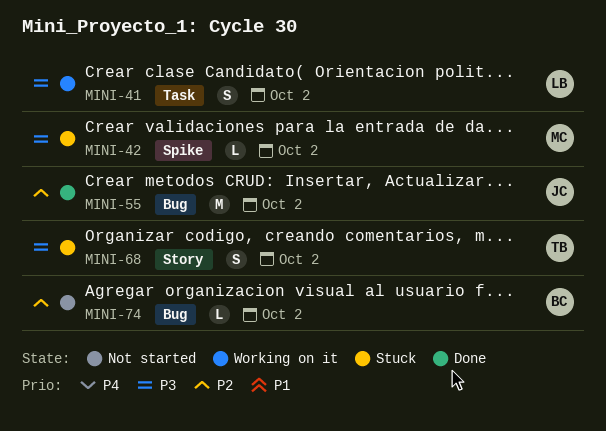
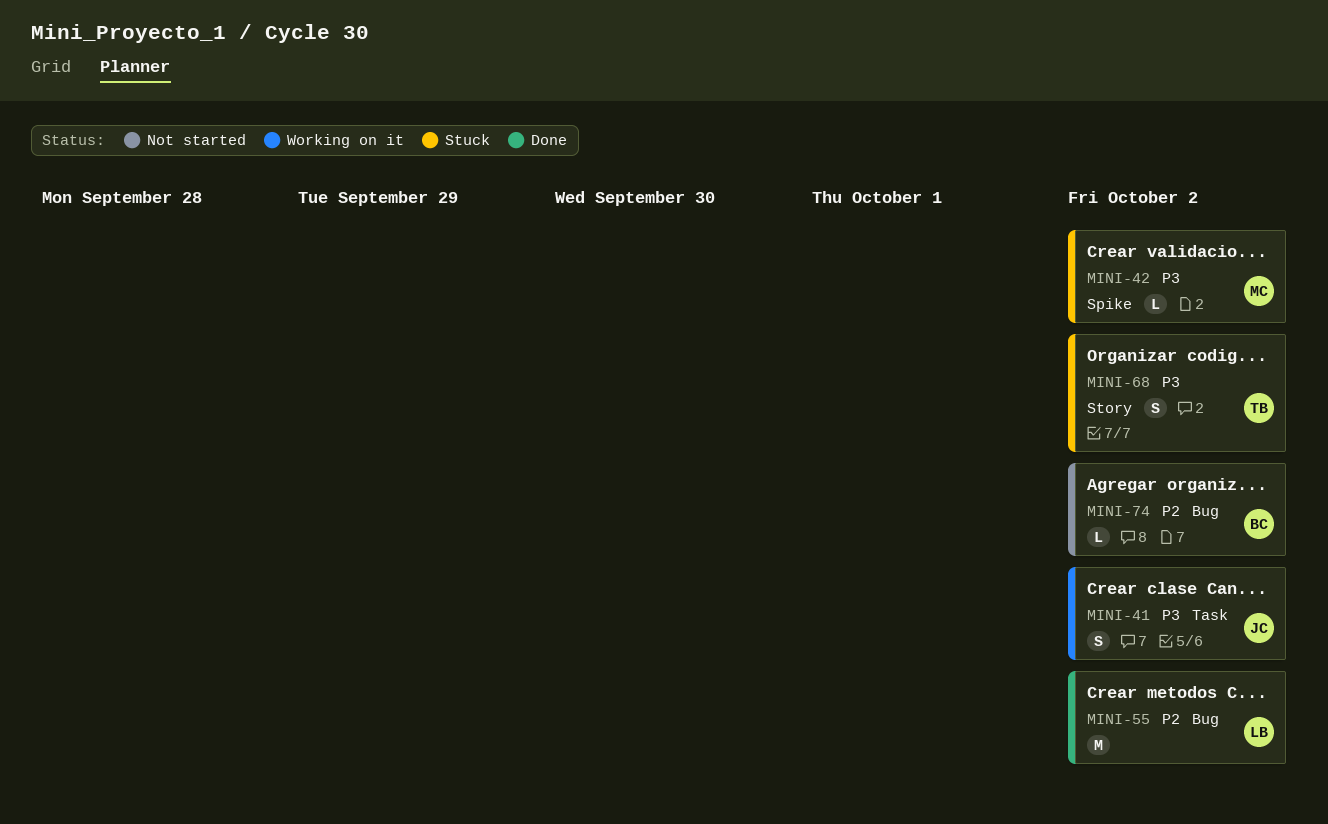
MINI-41, owner: LB -> JC
MINI-55, owner: JC -> LB

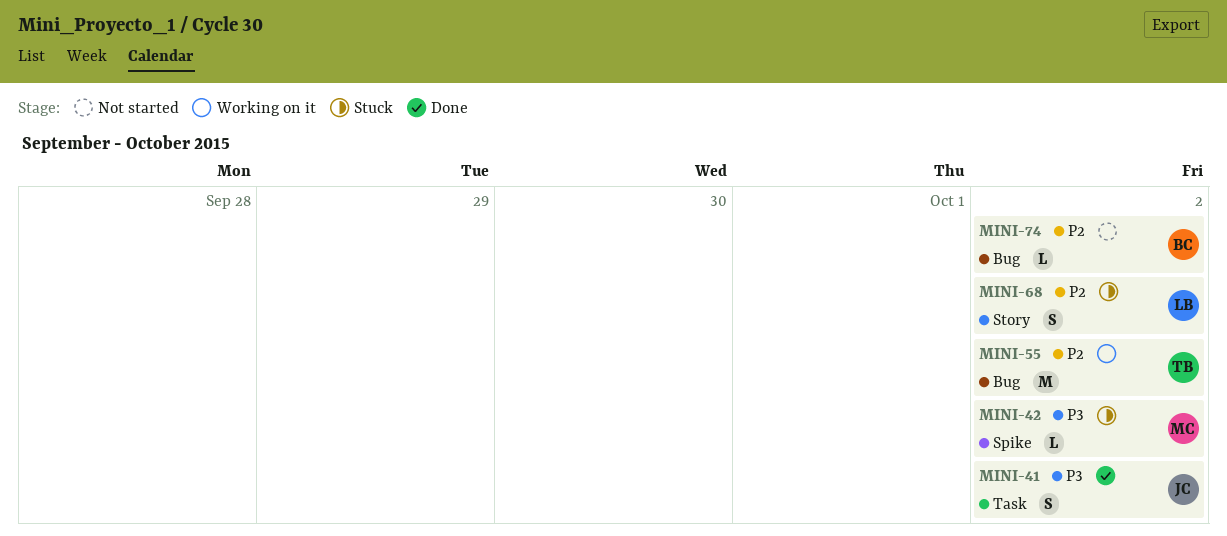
MINI-41, status: Working on it -> Done
MINI-55, status: Done -> Working on it
MINI-55, owner: LB -> TB
MINI-68, owner: TB -> LB
MINI-68, priority: P3 -> P2

